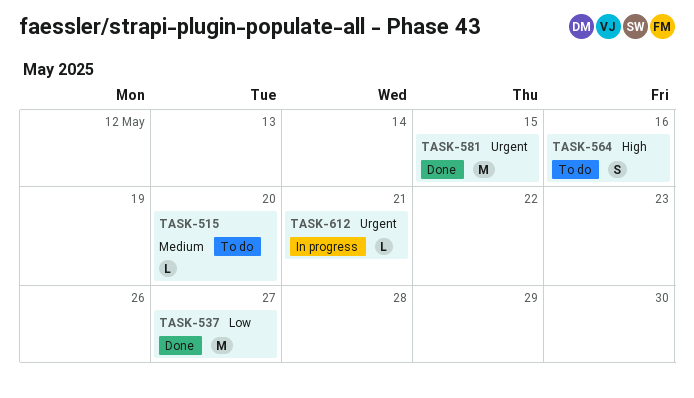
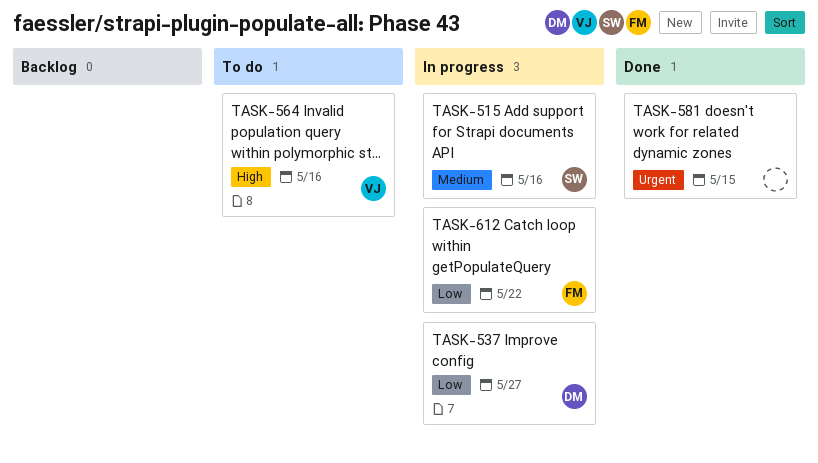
TASK-515, status: To do -> In progress
TASK-515, due: May 20 -> May 16
TASK-537, status: Done -> In progress
TASK-612, priority: Urgent -> Low
TASK-612, due: May 21 -> May 22

